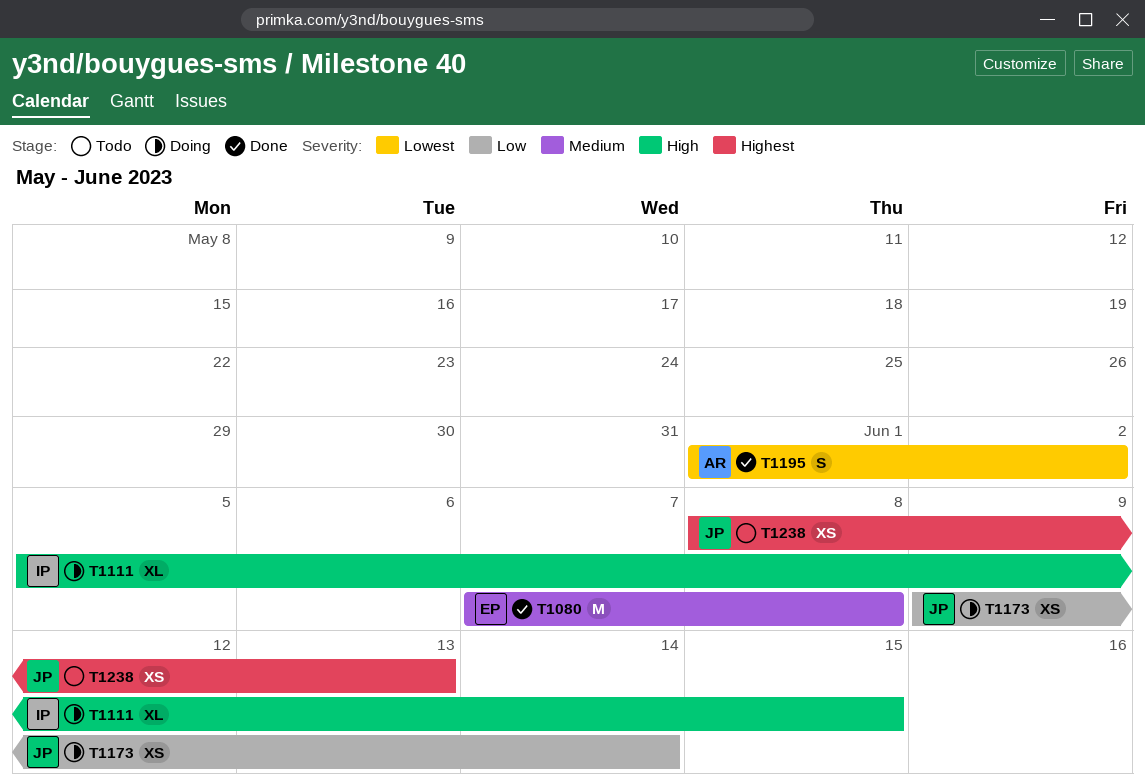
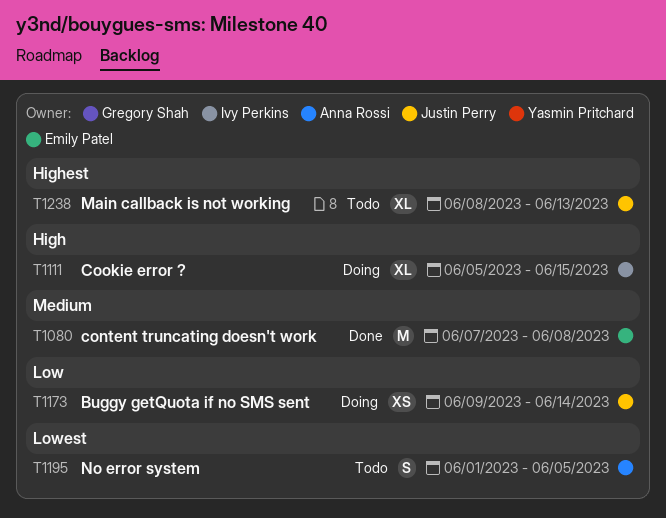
T1195, status: Done -> Todo
T1195, due: Jun 2 -> Jun 5
T1238, estimate: XS -> XL

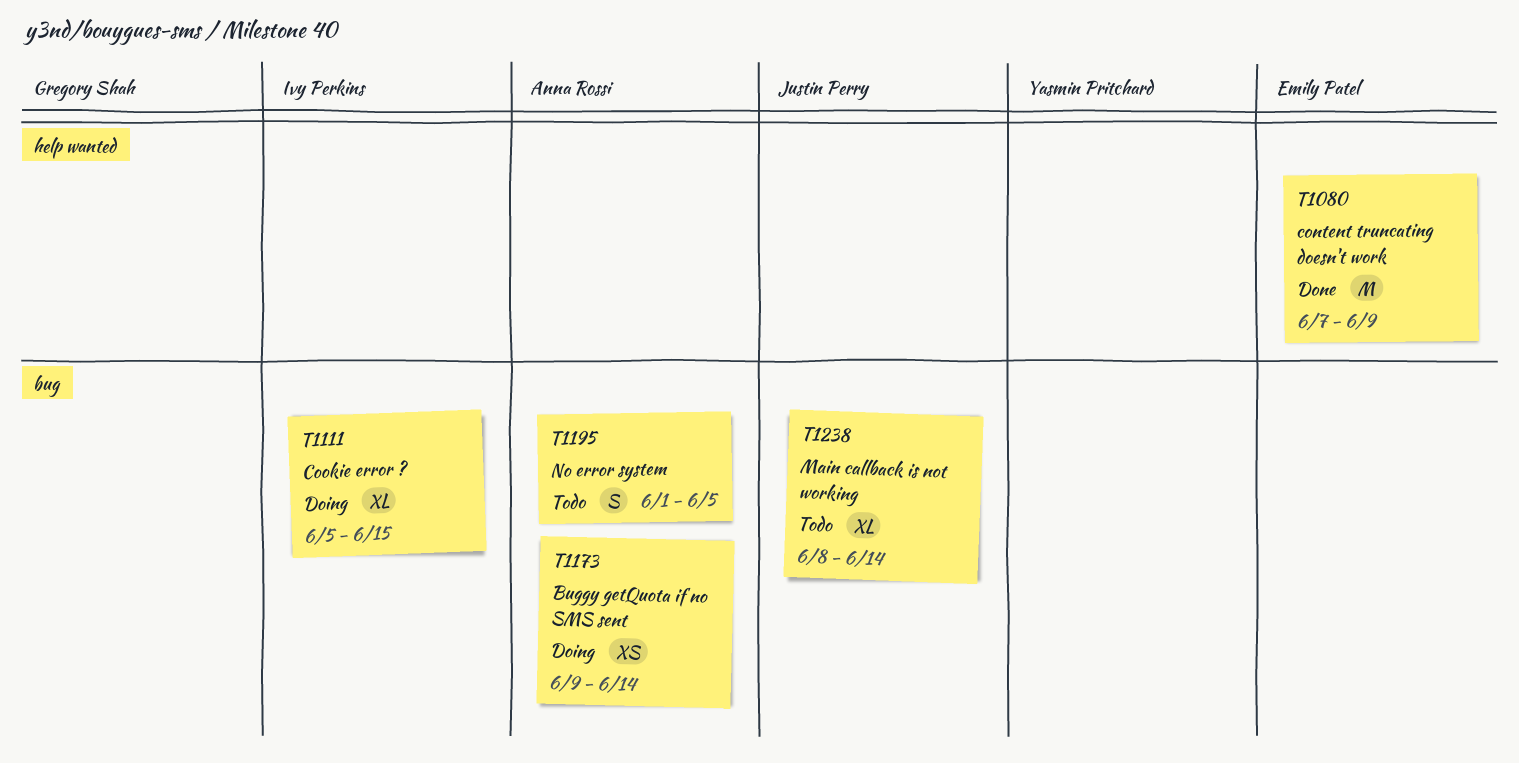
T1080, due: Jun 8 -> Jun 9
T1173, owner: Justin Perry -> Anna Rossi
T1238, due: Jun 13 -> Jun 14

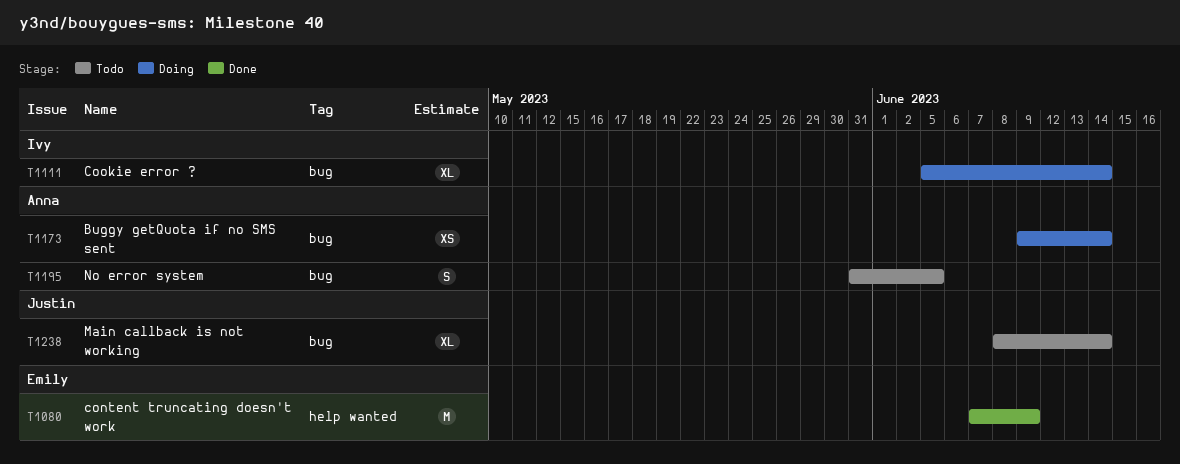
T1111, due: Jun 15 -> Jun 14
T1195, start: Jun 1 -> May 31

